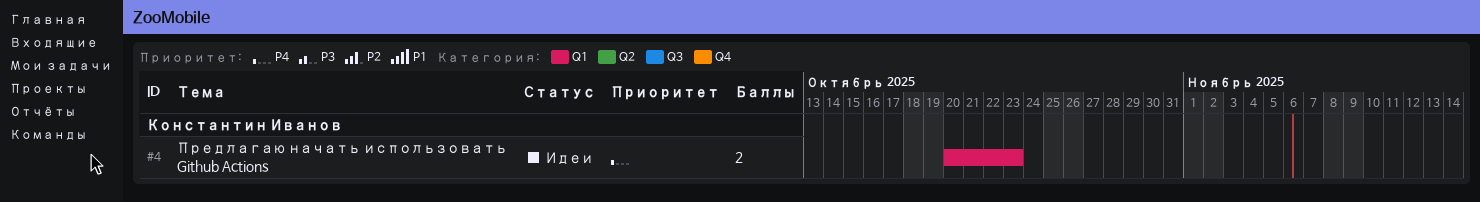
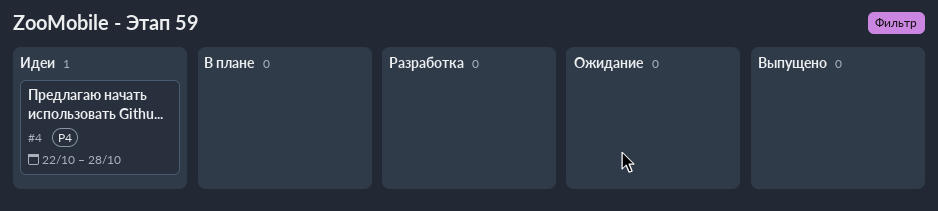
#4, start: Oct 20 -> Oct 22
#4, due: Oct 23 -> Oct 28

